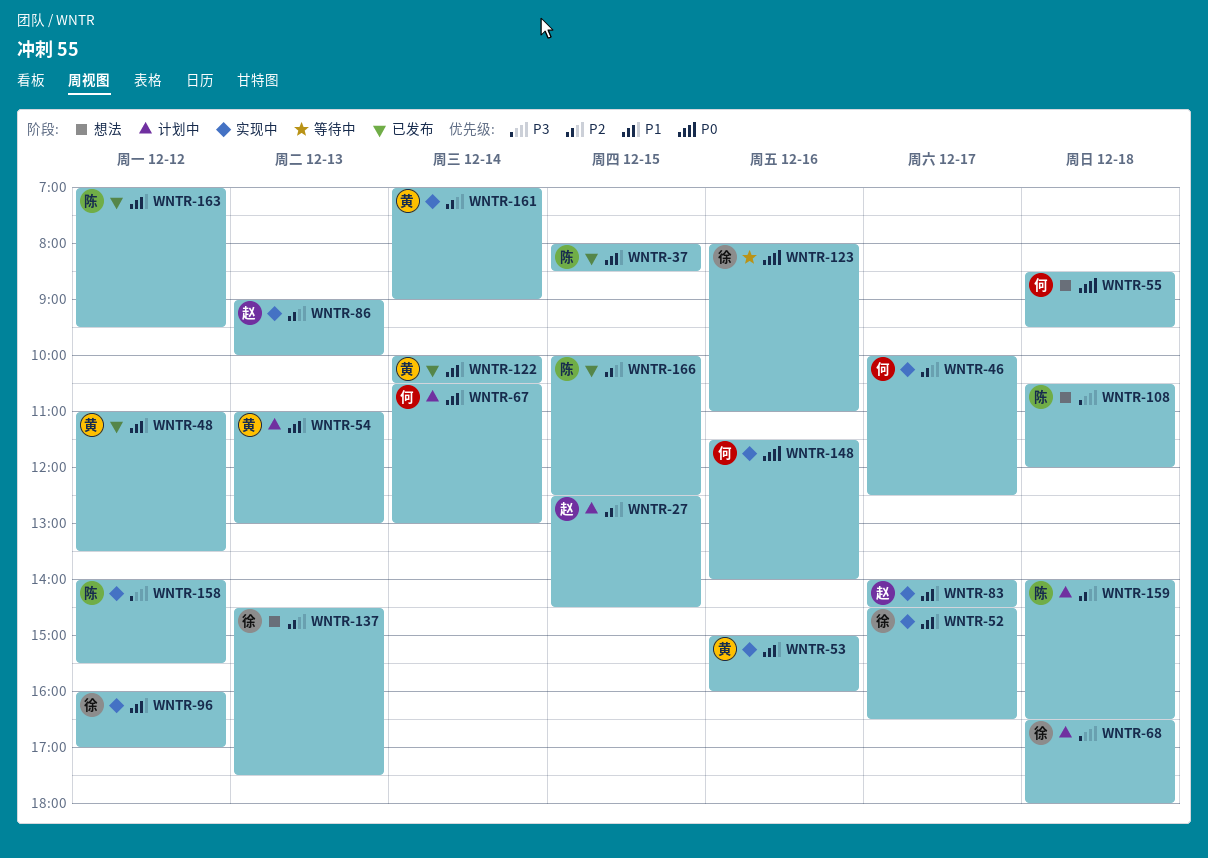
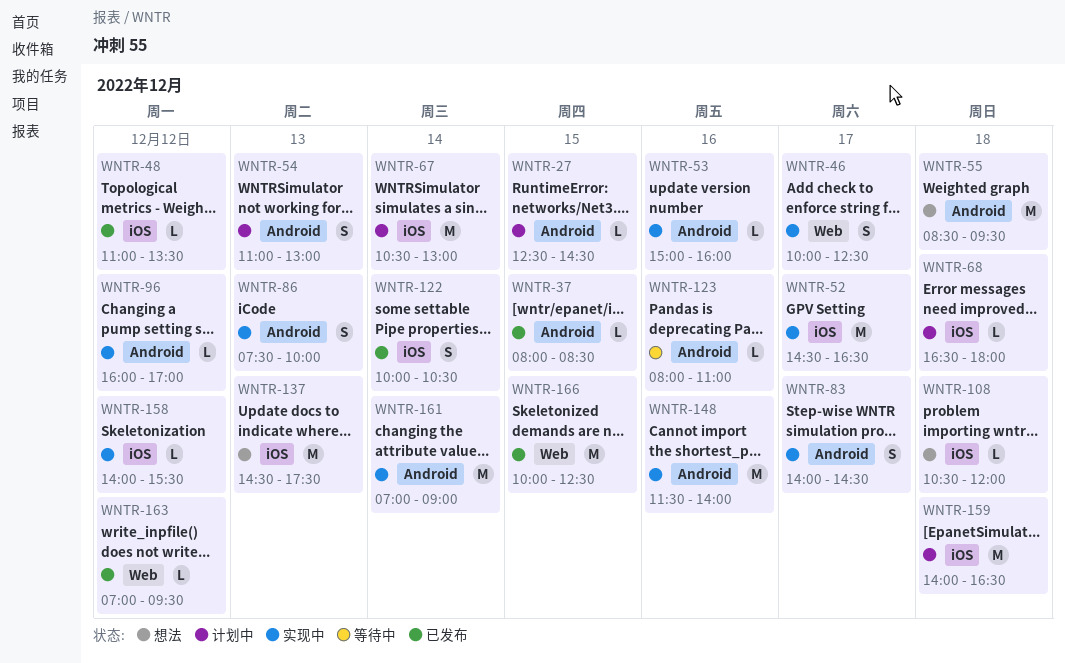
WNTR-86, begins: 09:00 -> 07:30

